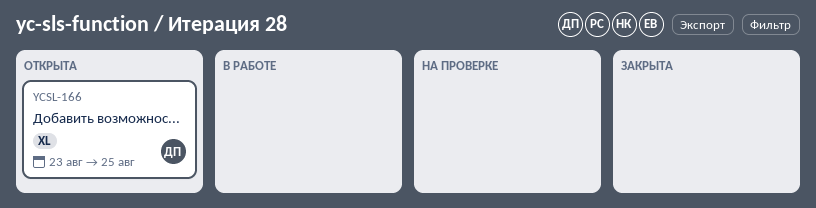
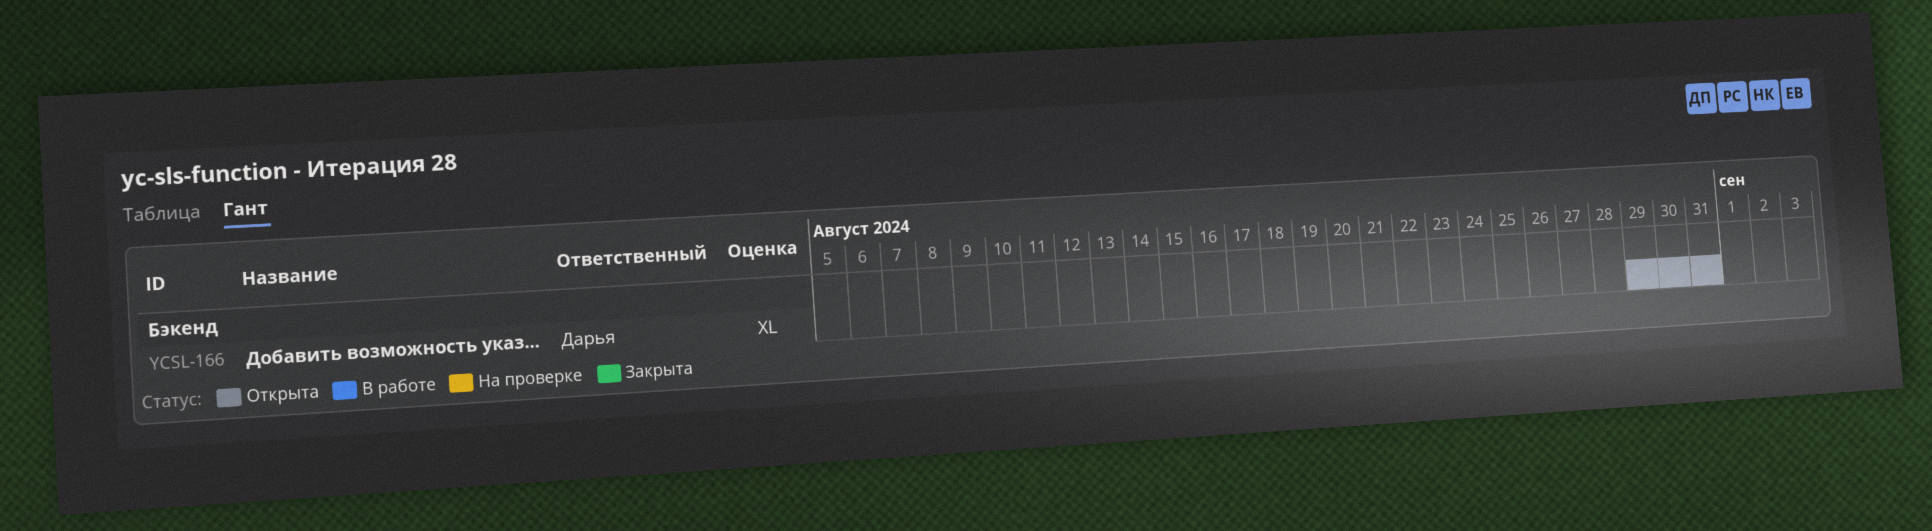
YCSL-166, start: Aug 23 -> Aug 29
YCSL-166, due: Aug 25 -> Aug 31

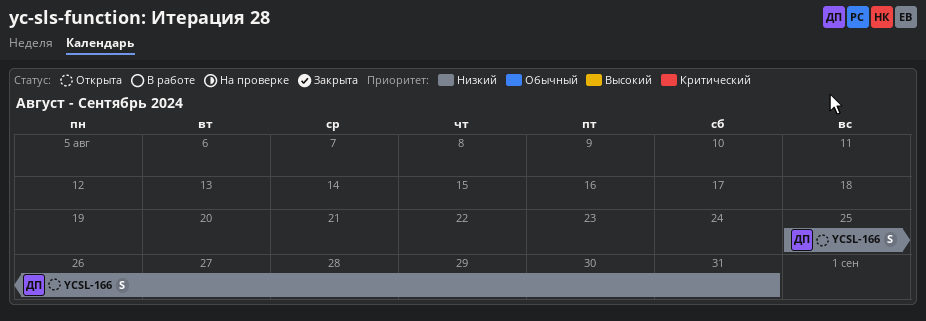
YCSL-166, estimate: XL -> S
YCSL-166, start: Aug 29 -> Aug 25

